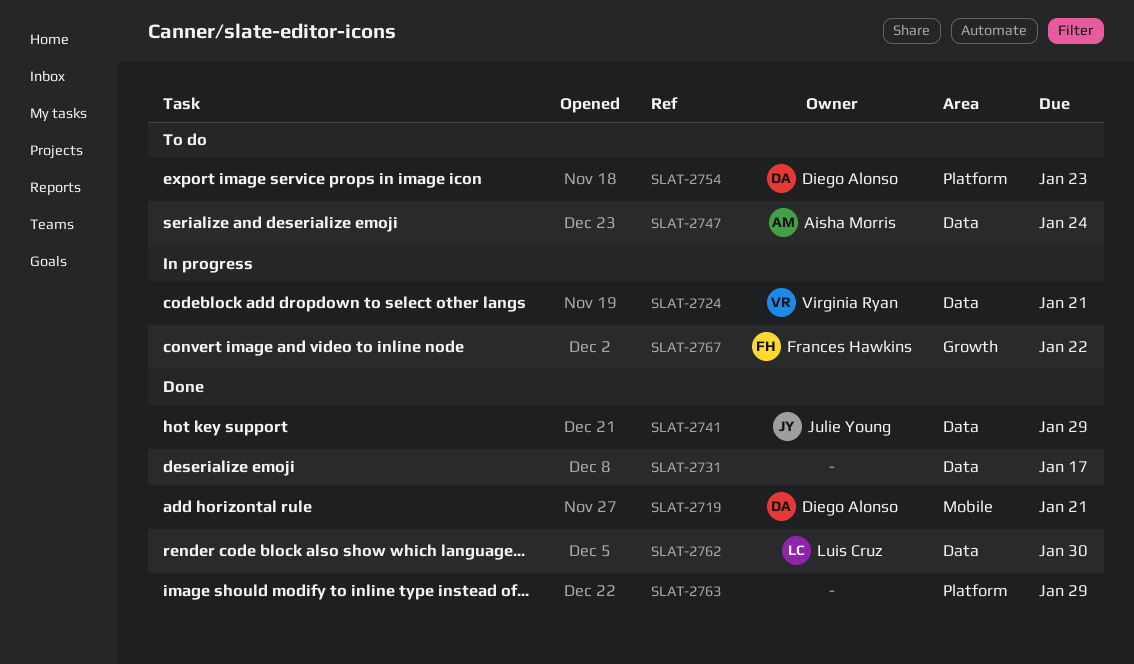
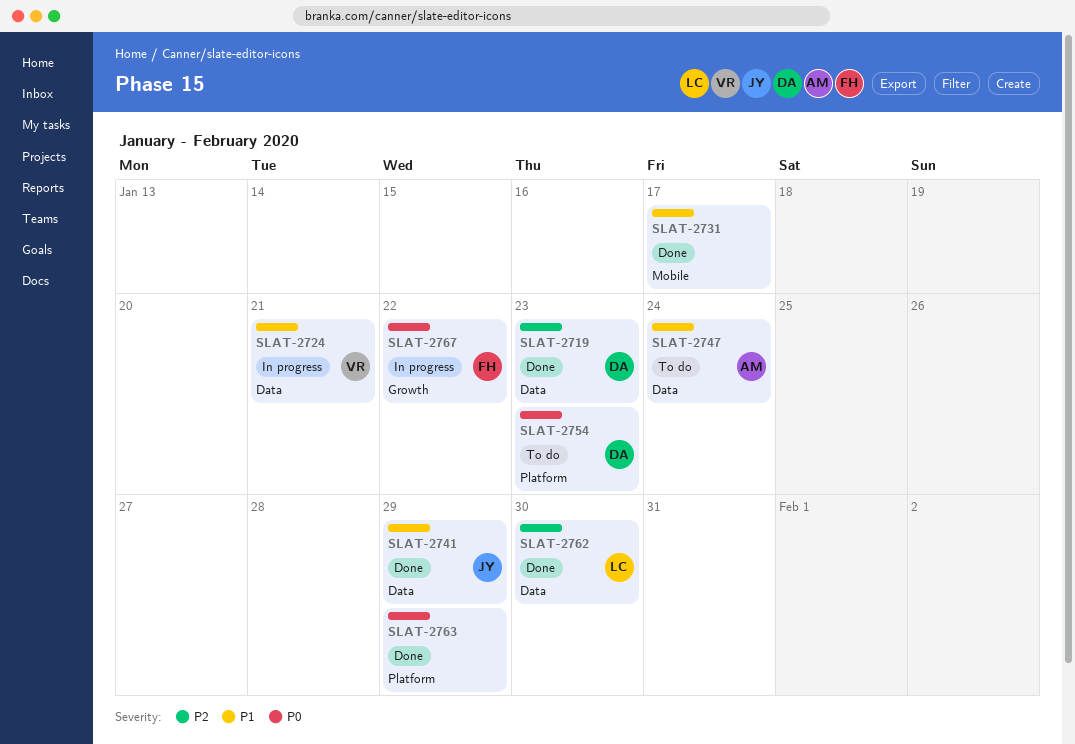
SLAT-2719, label: Mobile -> Data
SLAT-2719, due: Jan 21 -> Jan 23
SLAT-2731, label: Data -> Mobile

